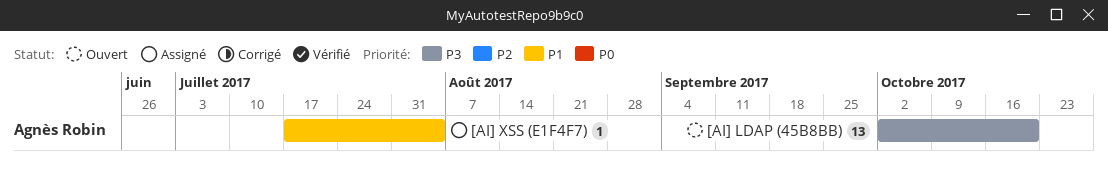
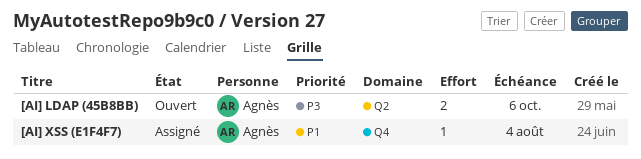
[AI] LDAP (45B8BB), estimate: 13 -> 2
[AI] LDAP (45B8BB), due: Oct 20 -> Oct 6

